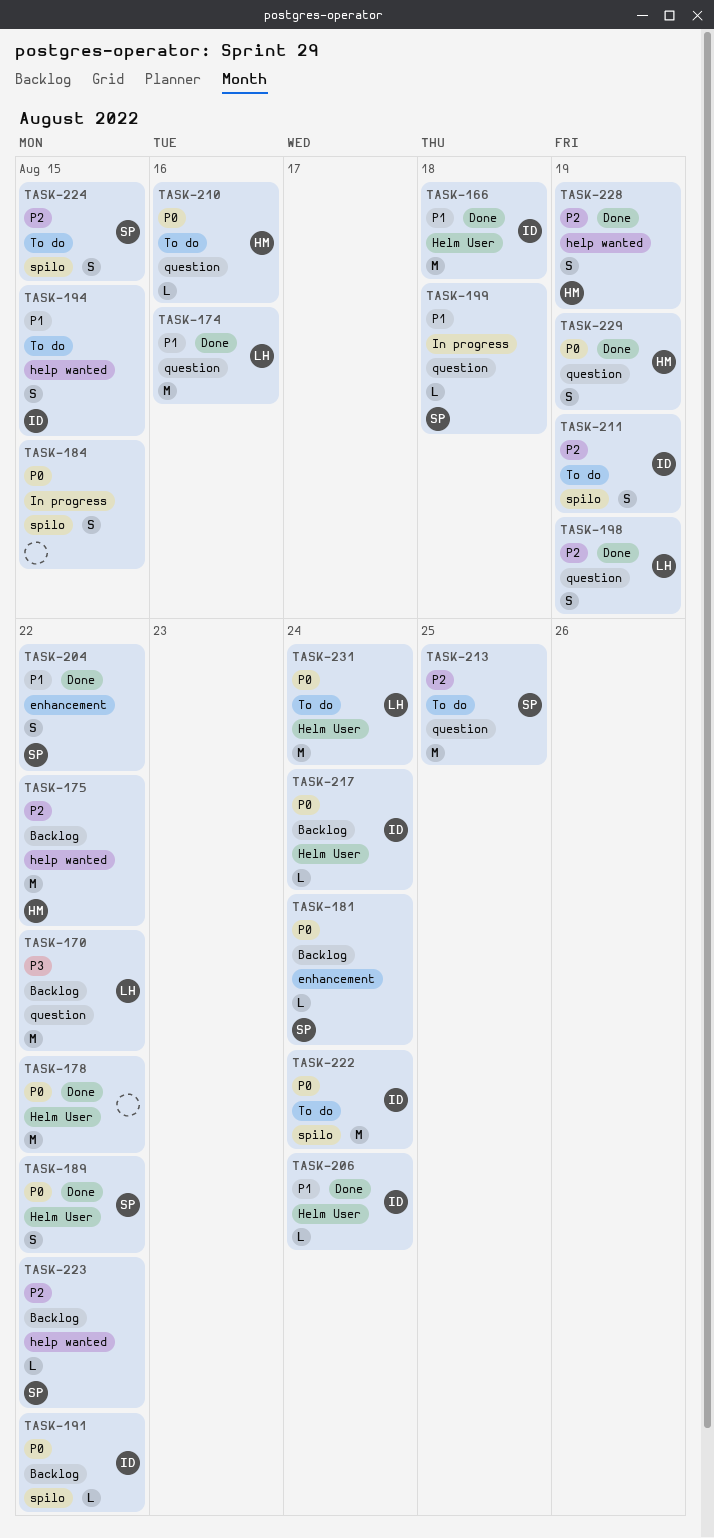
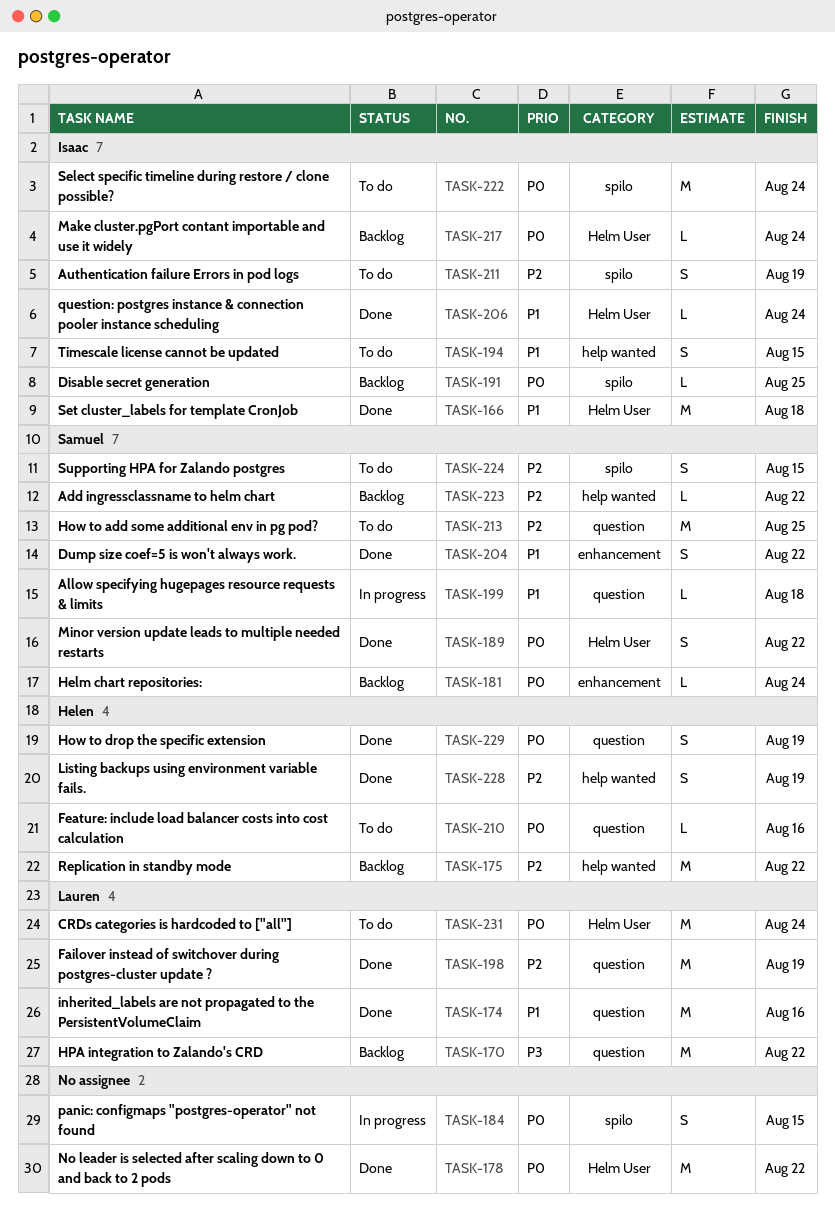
TASK-191, due: Aug 22 -> Aug 25
TASK-198, estimate: S -> M

